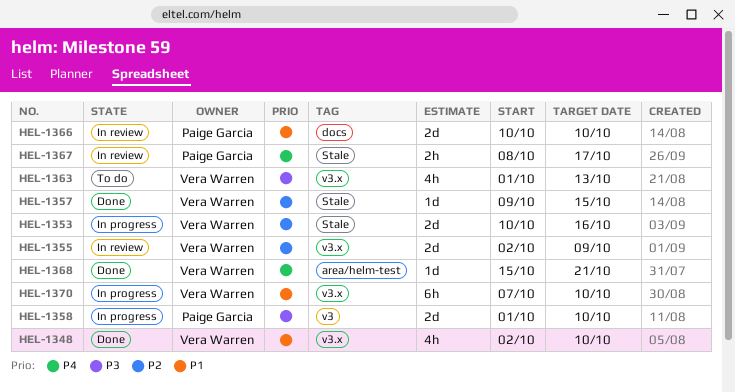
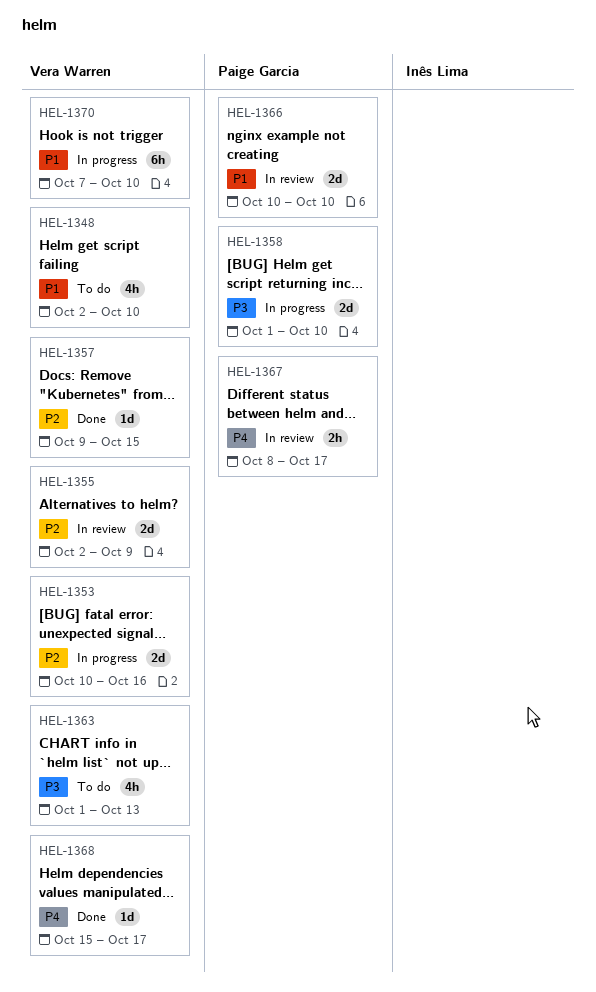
HEL-1348, status: Done -> To do
HEL-1368, due: Oct 21 -> Oct 17

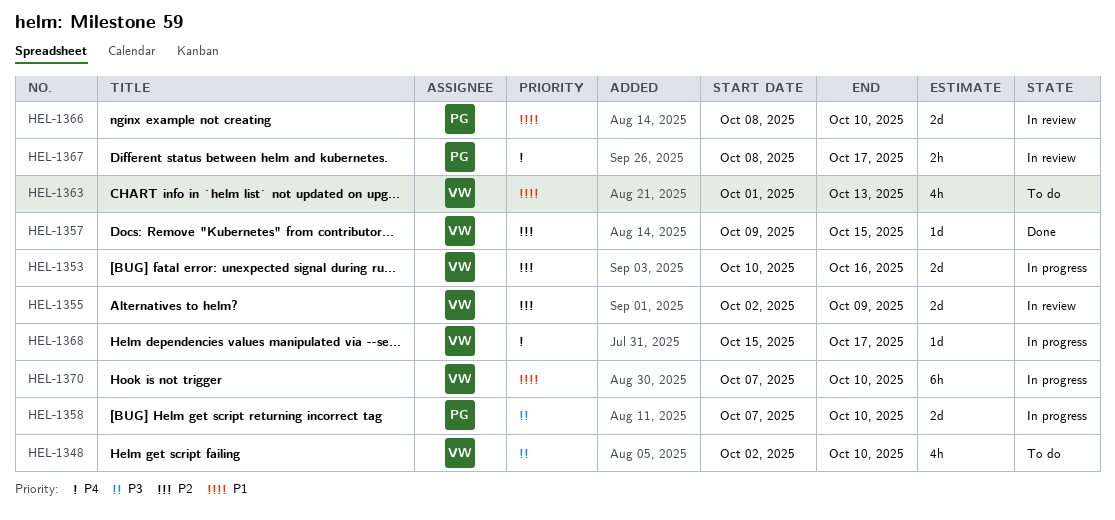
HEL-1348, priority: P1 -> P3
HEL-1358, start: Oct 1 -> Oct 7
HEL-1363, priority: P3 -> P1
HEL-1366, start: Oct 10 -> Oct 8
HEL-1368, status: Done -> In progress

